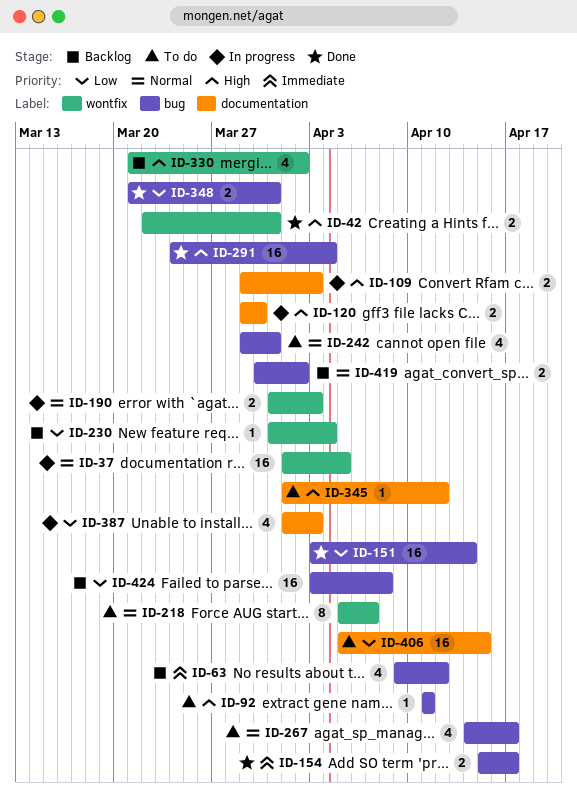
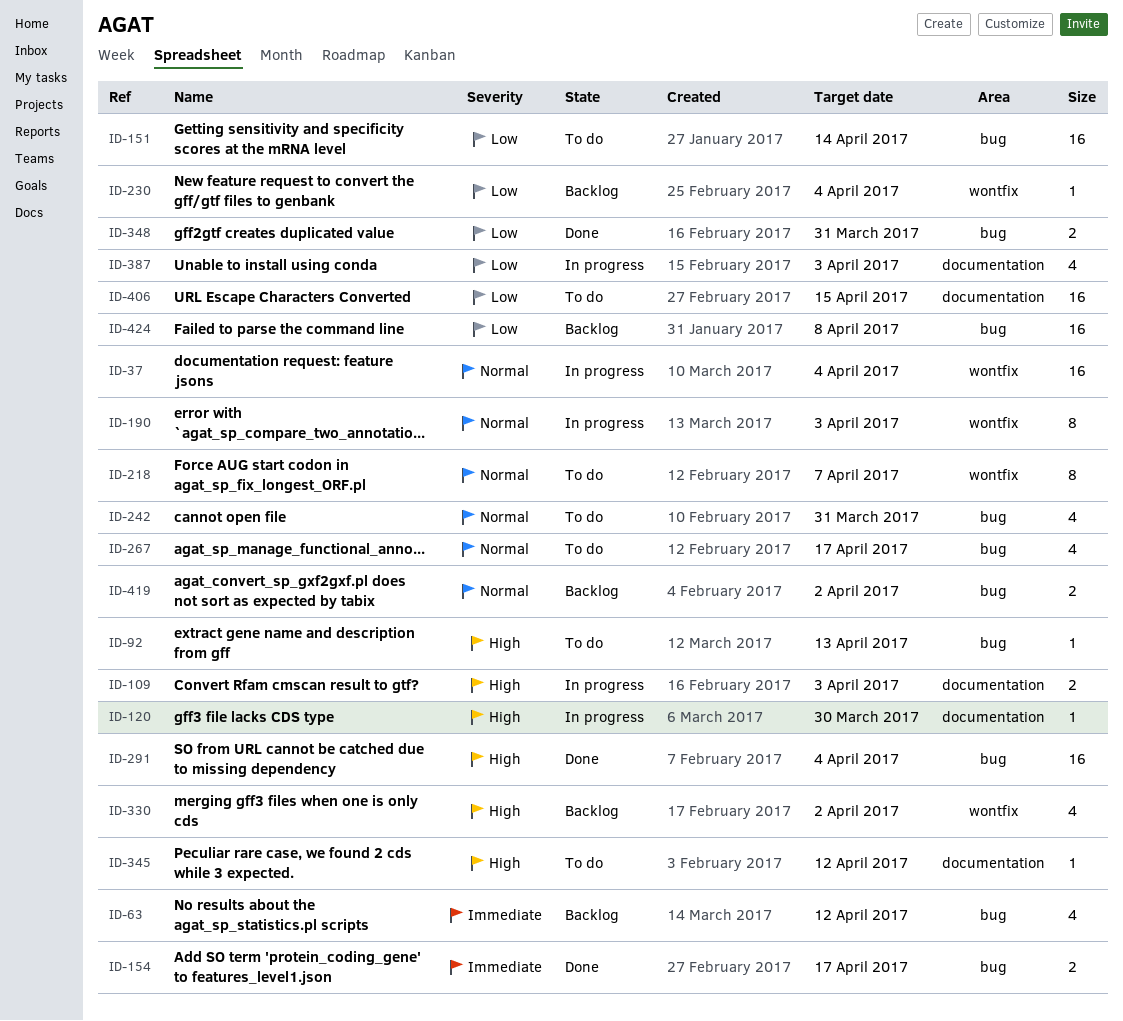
ID-37, due: Apr 5 -> Apr 4
ID-42: present -> none
ID-92, due: Apr 11 -> Apr 13
ID-120, estimate: 2 -> 1
ID-151, status: Done -> To do
ID-190, estimate: 2 -> 8

